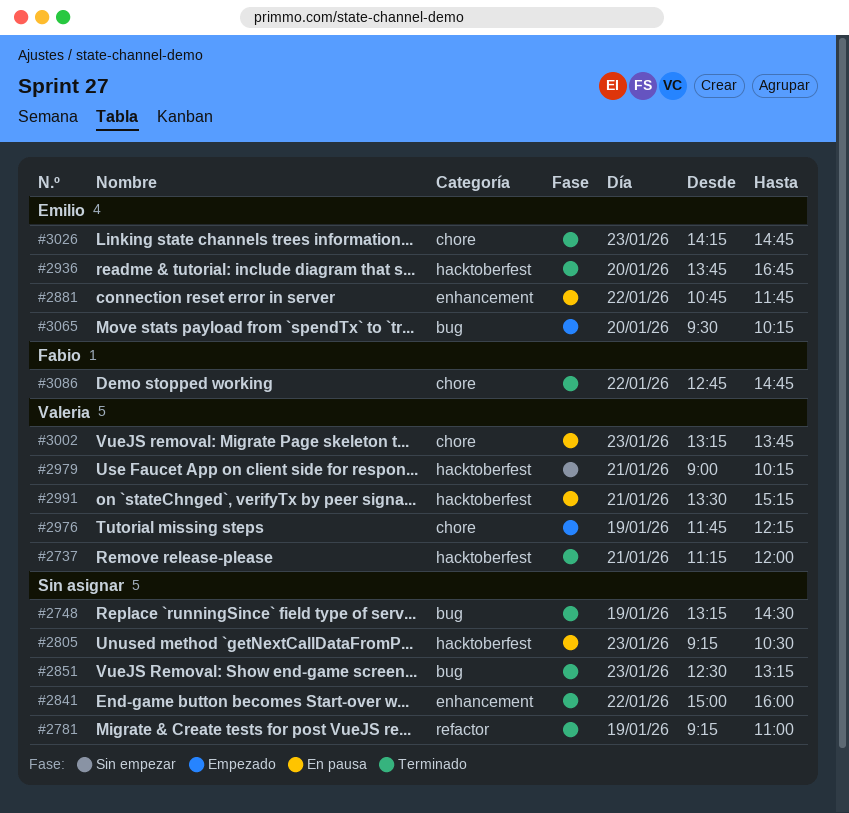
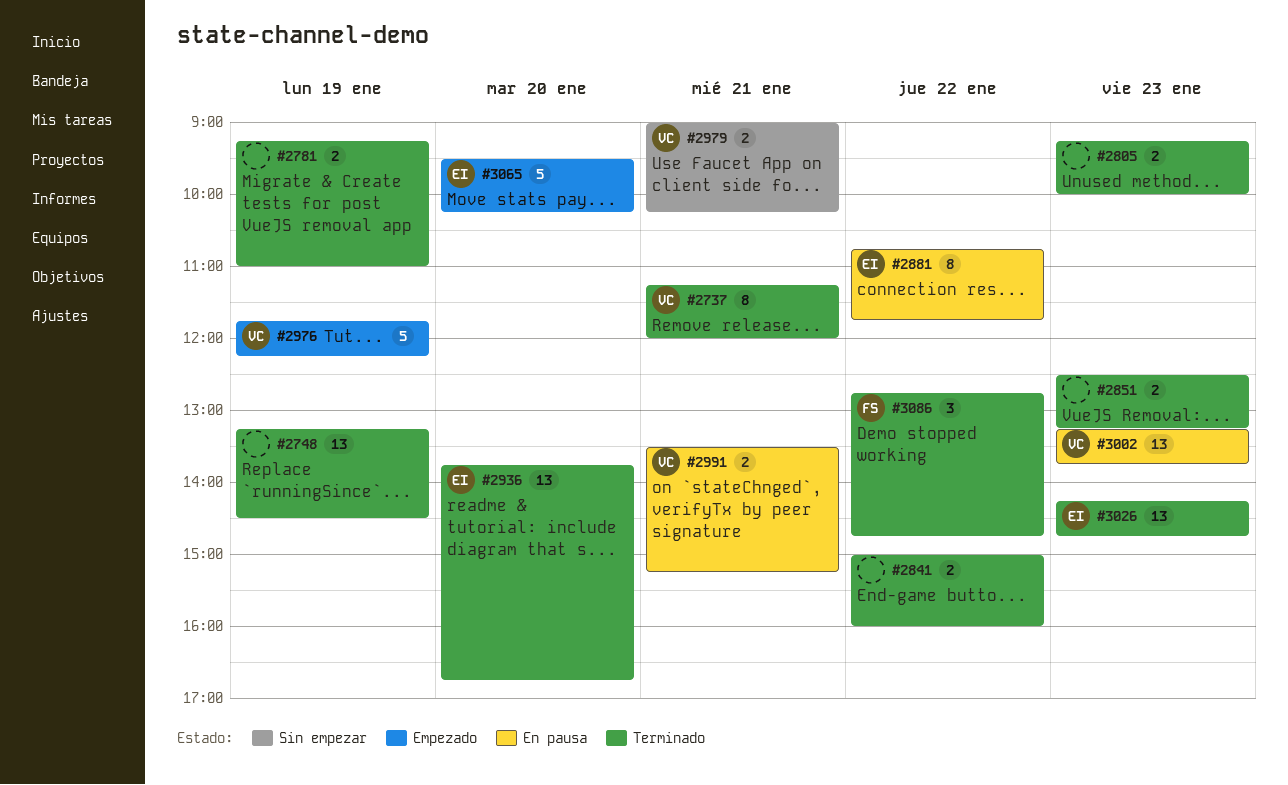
#2805, status: En pausa -> Terminado
#2805, ends: 10:30 -> 10:00

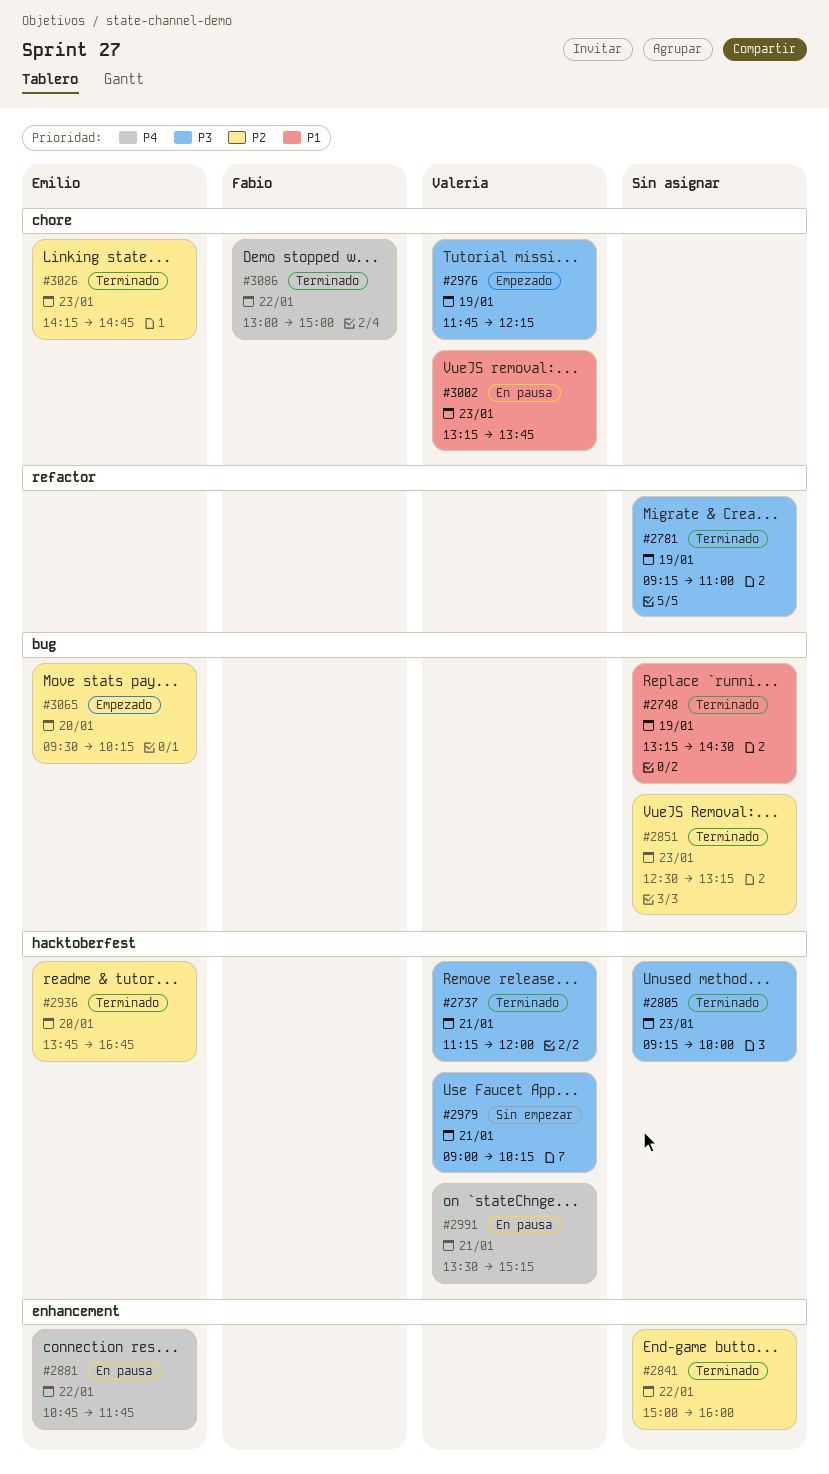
#3086, begins: 12:45 -> 13:00
#3086, ends: 14:45 -> 15:00

